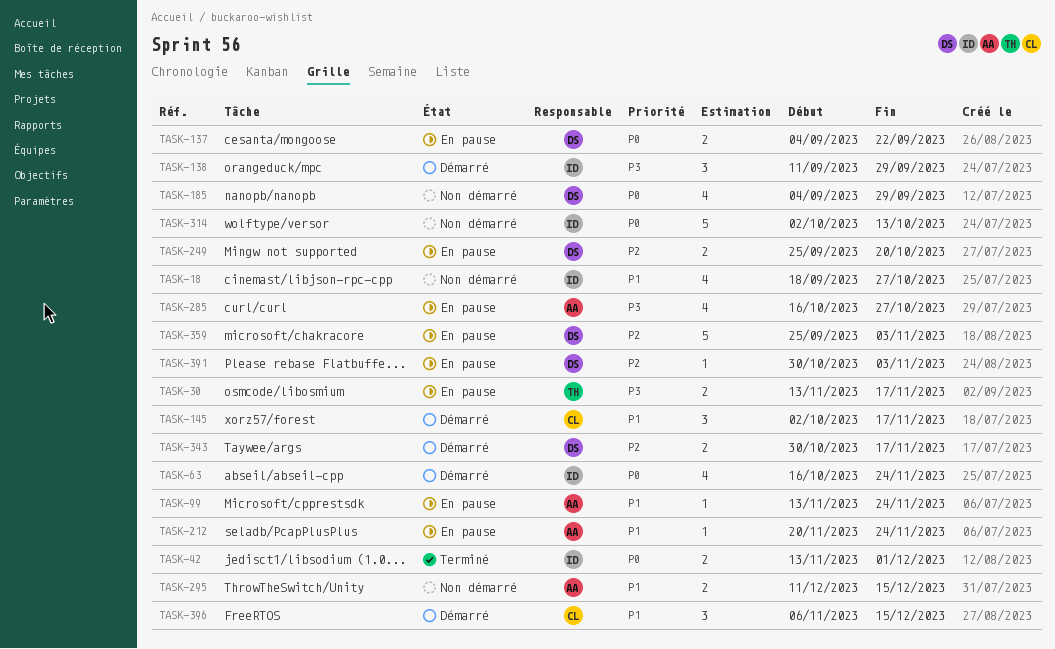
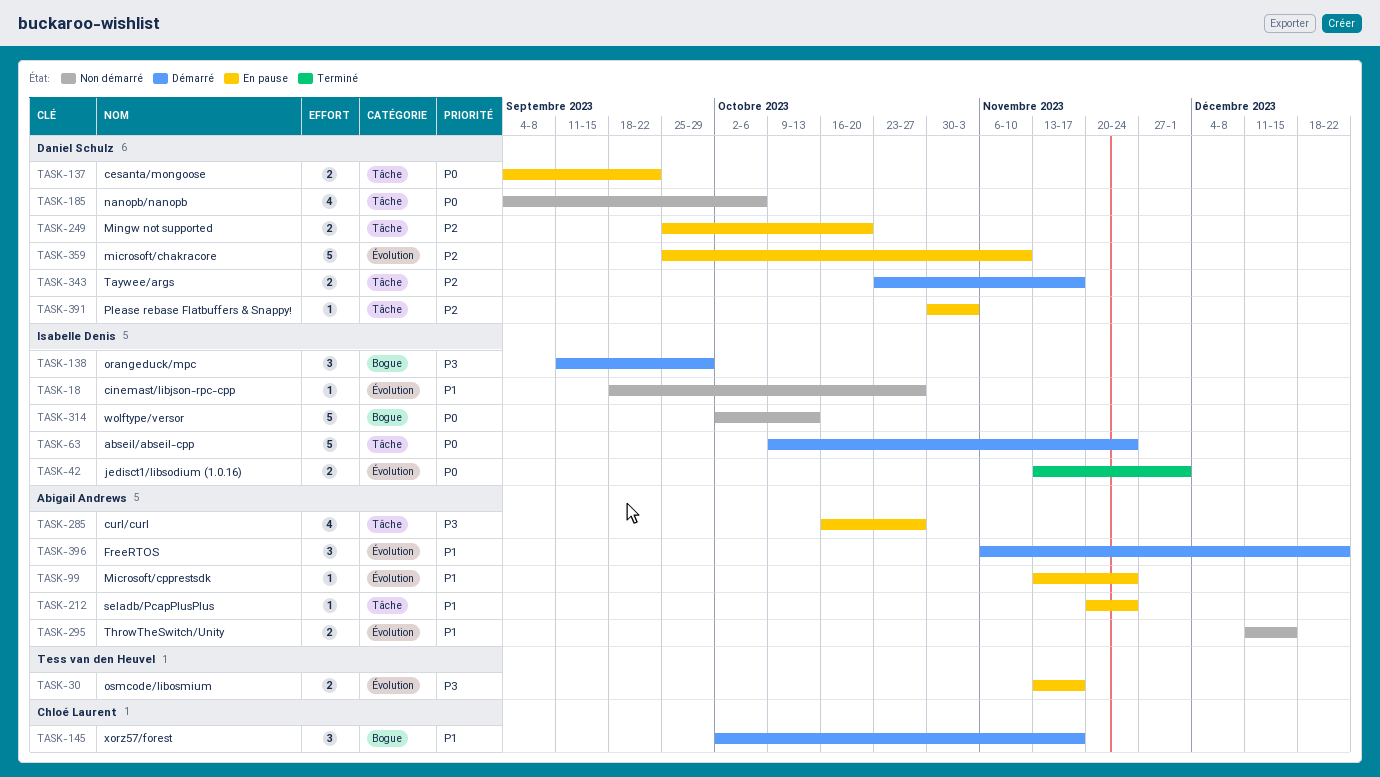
TASK-18, estimate: 4 -> 1
TASK-63, estimate: 4 -> 5
TASK-63, start: Oct 16 -> Oct 9
TASK-185, due: Sep 29 -> Oct 6
TASK-343, start: Oct 30 -> Oct 23
TASK-359, due: Nov 3 -> Nov 10
TASK-396, owner: Chloé Laurent -> Abigail Andrews
TASK-396, due: Dec 15 -> Dec 22

